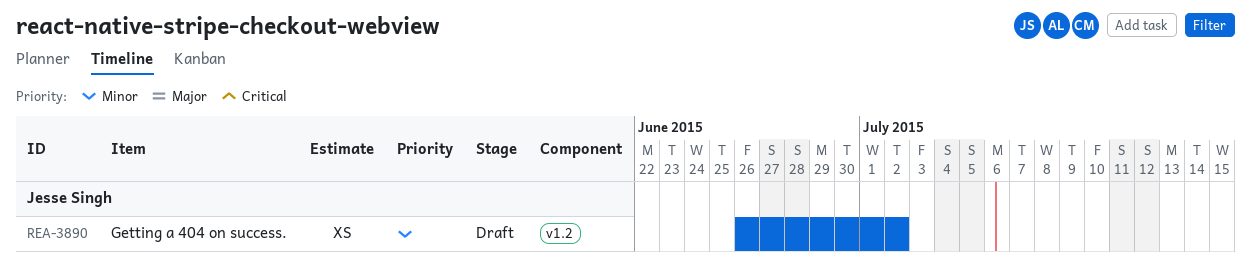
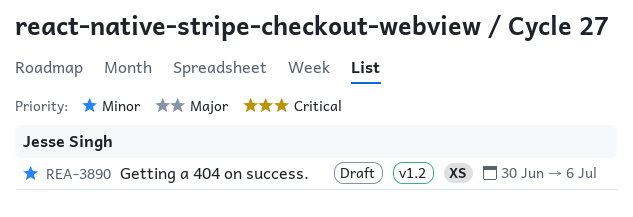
REA-3890, start: Jun 26 -> Jun 30
REA-3890, due: Jul 2 -> Jul 6

